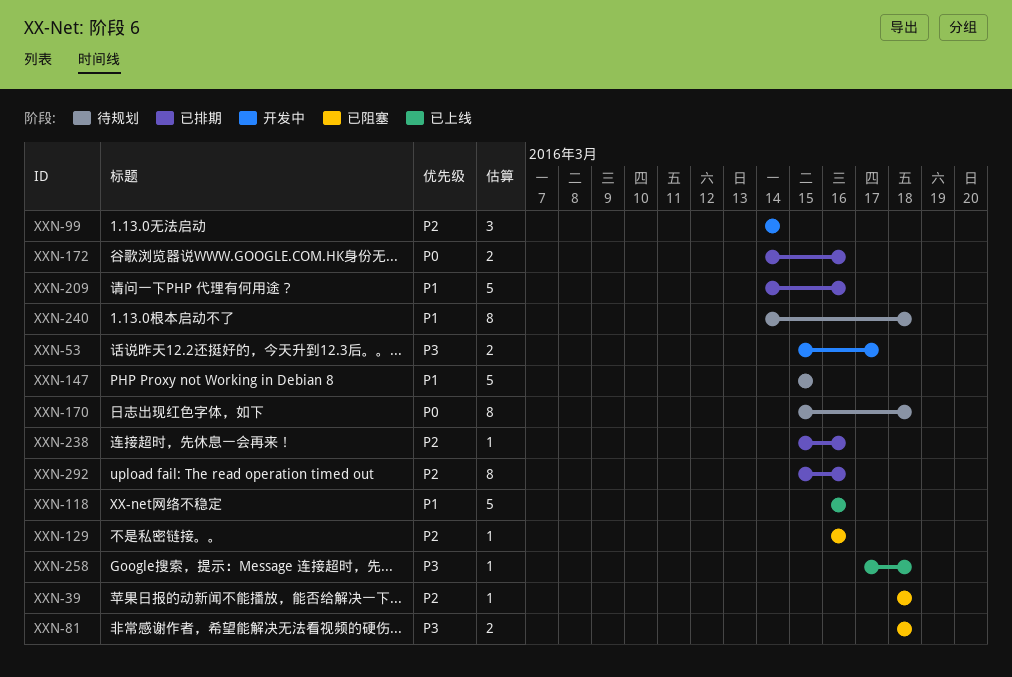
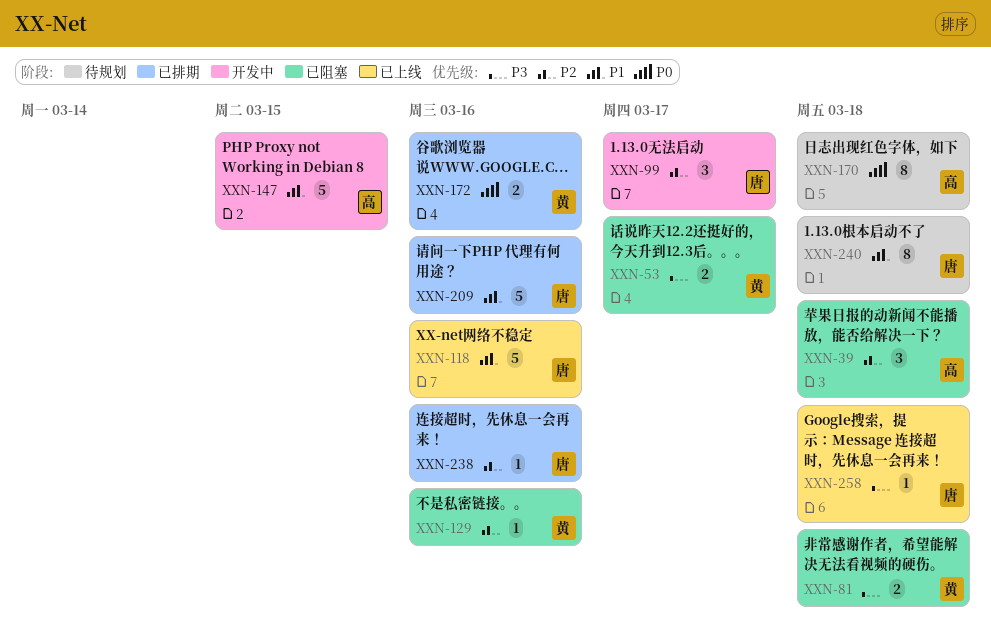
XXN-39, estimate: 1 -> 3
XXN-53, status: 开发中 -> 已阻塞
XXN-99, due: Mar 14 -> Mar 17
XXN-147, status: 待规划 -> 开发中
XXN-292: present -> none

